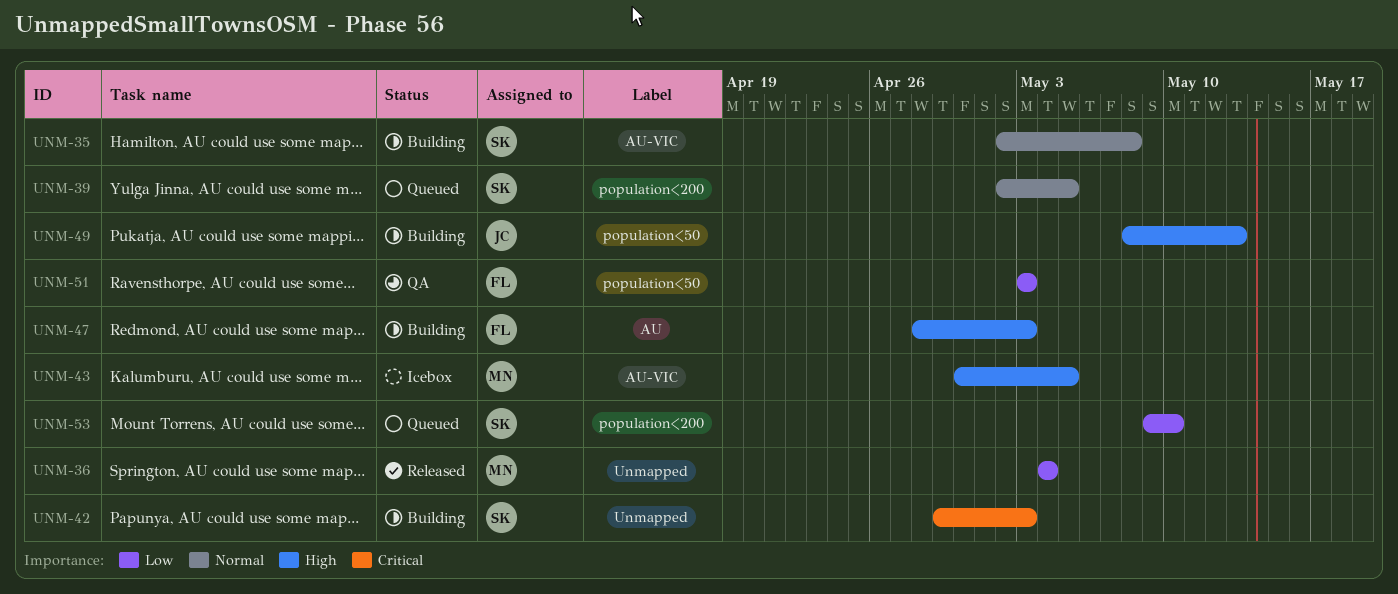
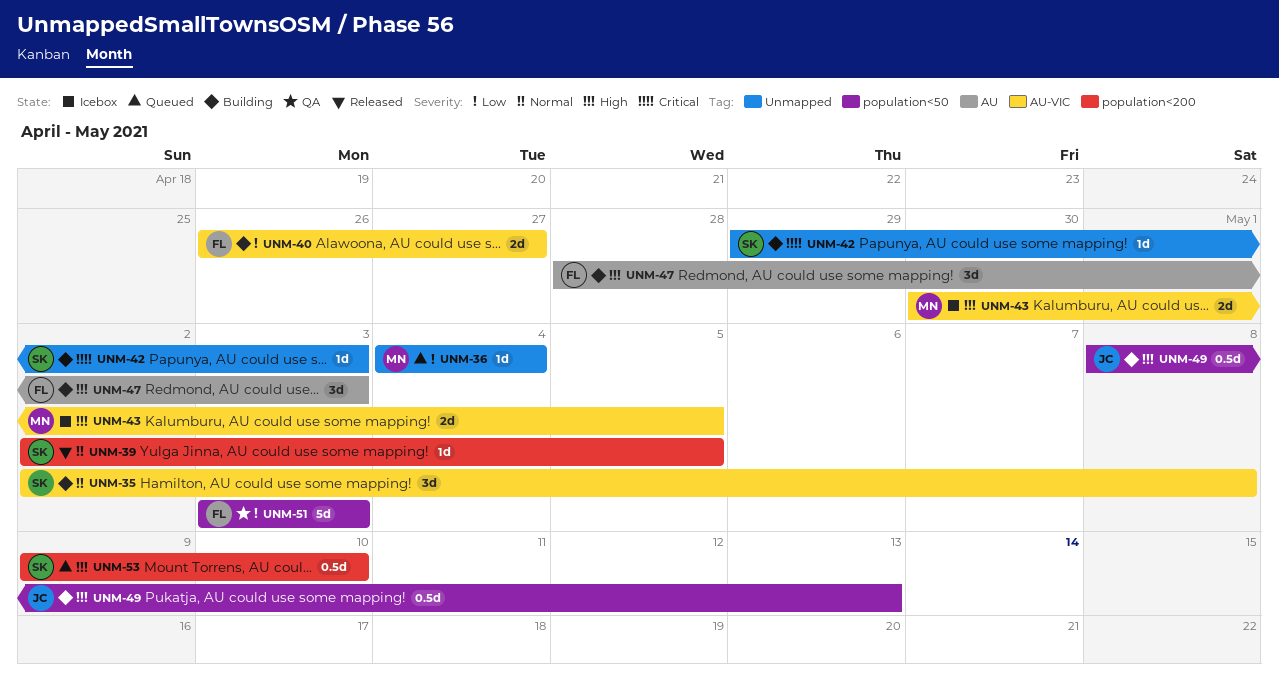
UNM-36, status: Released -> Queued
UNM-39, status: Queued -> Released
UNM-40: none -> present
UNM-53, priority: Low -> High

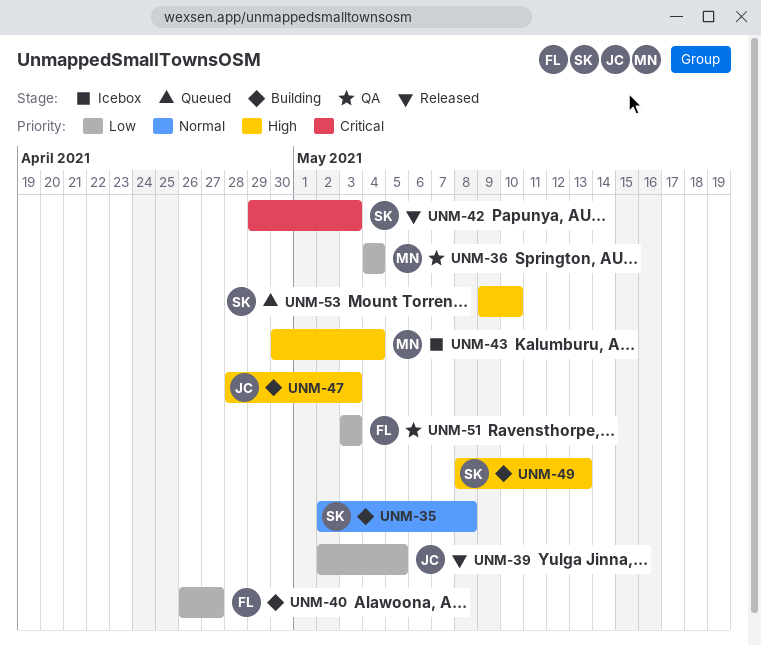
UNM-36, status: Queued -> QA
UNM-39, owner: SK -> JC
UNM-39, priority: Normal -> Low
UNM-42, status: Building -> Released
UNM-43, due: May 5 -> May 4
UNM-47, owner: FL -> JC
UNM-49, owner: JC -> SK

